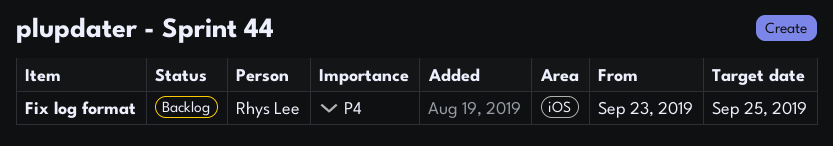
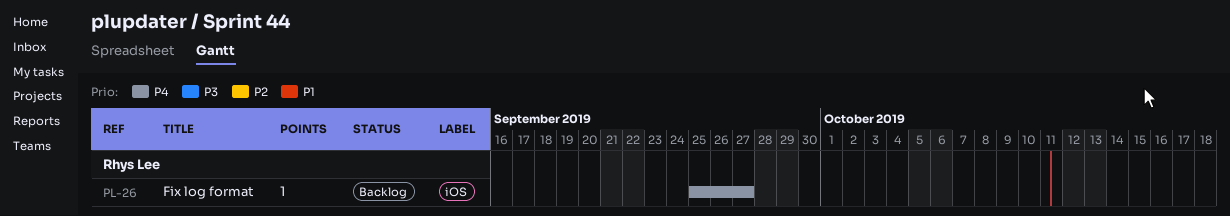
Fix log format, start: Sep 23 -> Sep 25
Fix log format, due: Sep 25 -> Sep 27

